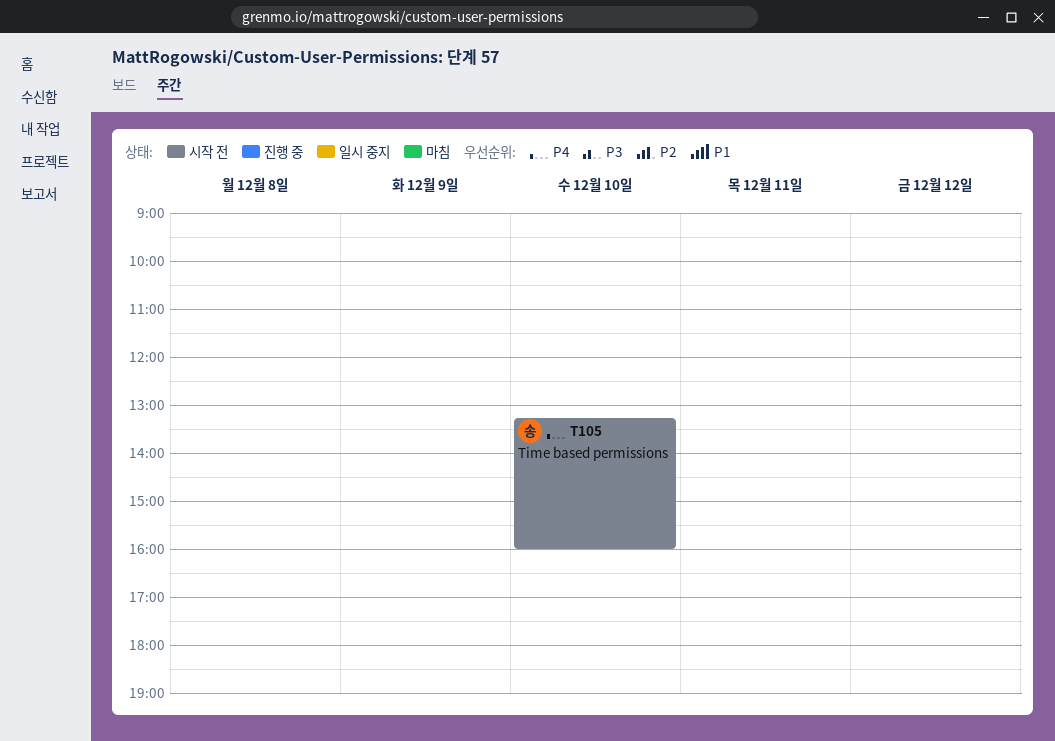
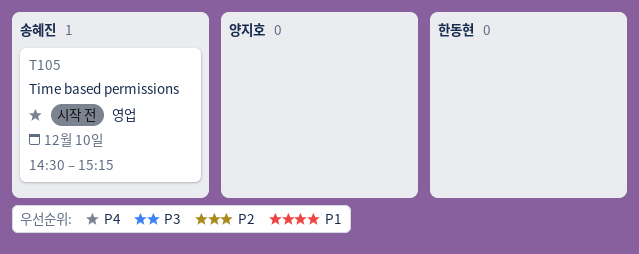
T105, begins: 13:15 -> 14:30
T105, ends: 16:00 -> 15:15

